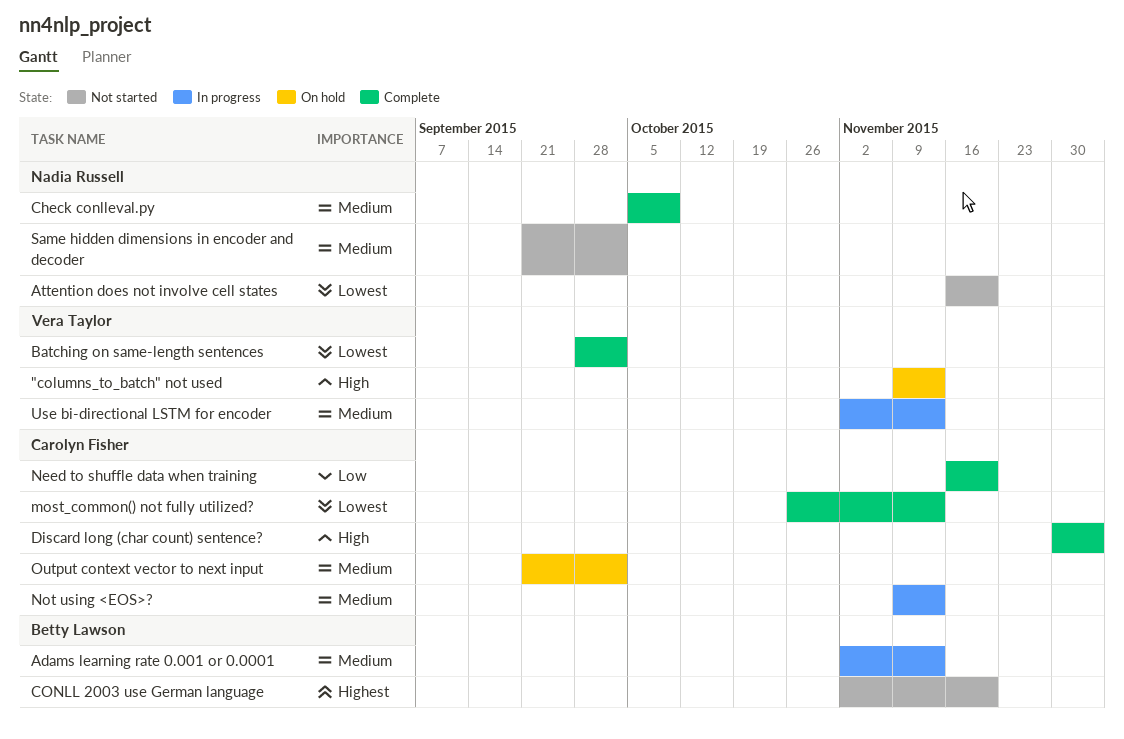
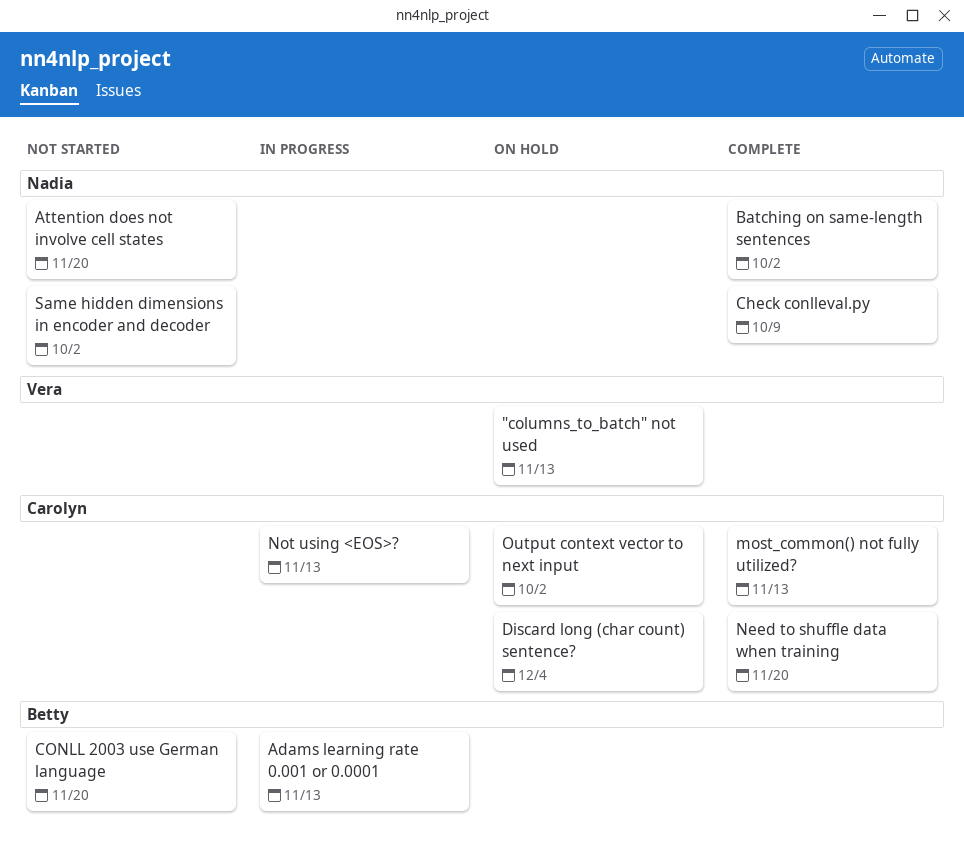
Batching on same-length sentences, owner: Vera Taylor -> Nadia Russell
Discard long (char count) sentence?, status: Complete -> On hold
Use bi-directional LSTM for encoder: present -> none

